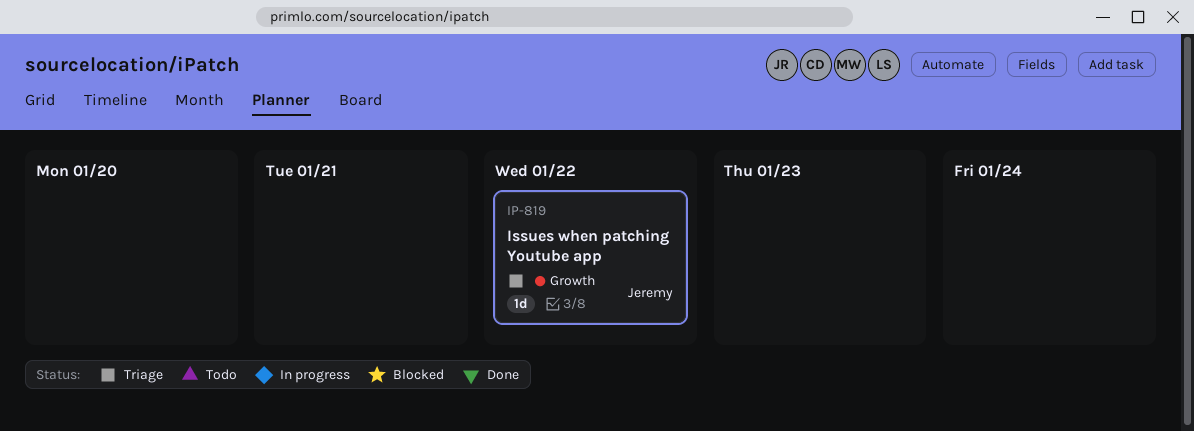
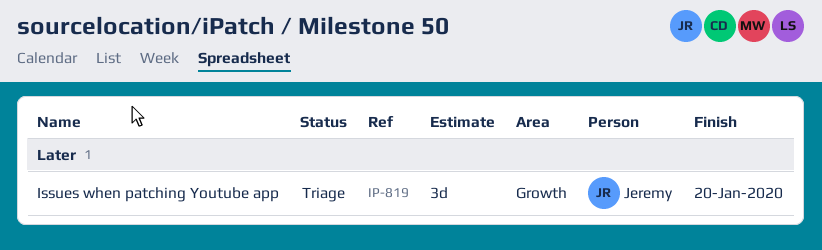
IP-819, estimate: 1d -> 3d
IP-819, due: Jan 22 -> Jan 20

